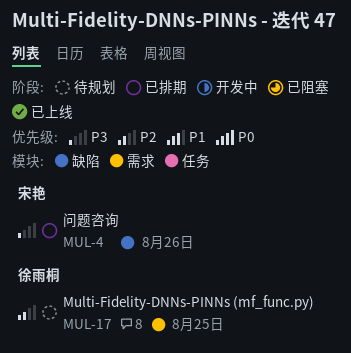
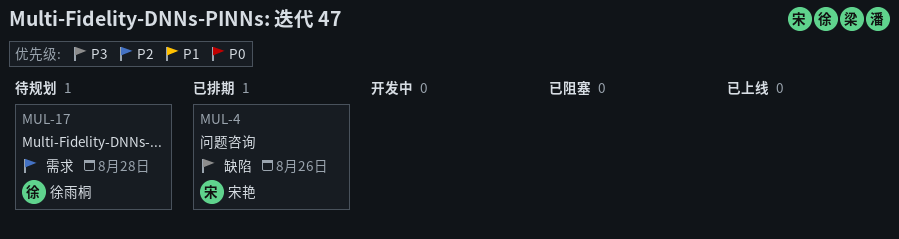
MUL-17, due: Aug 25 -> Aug 28

